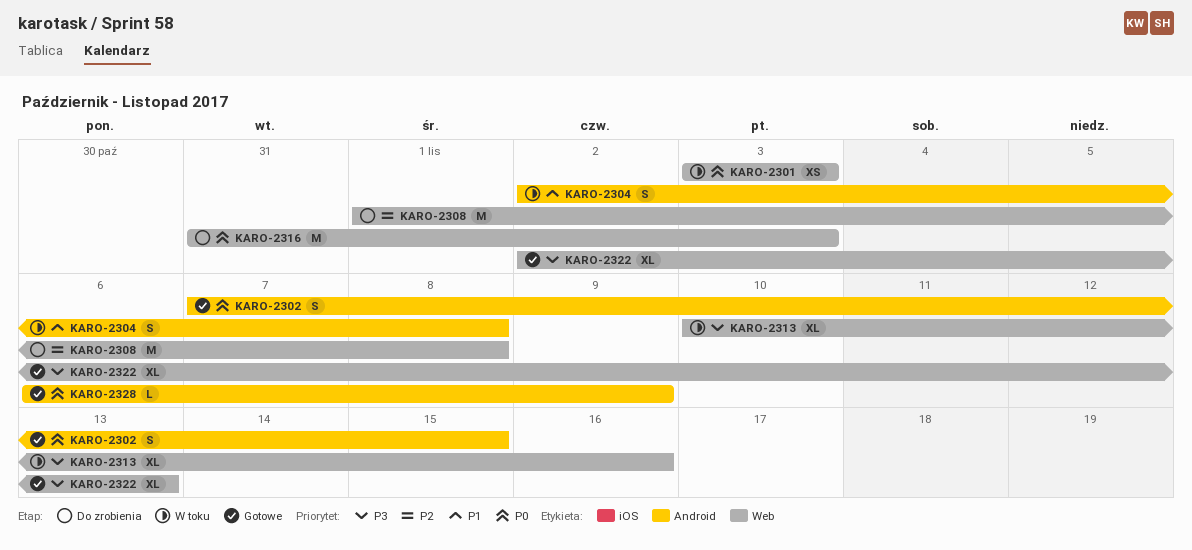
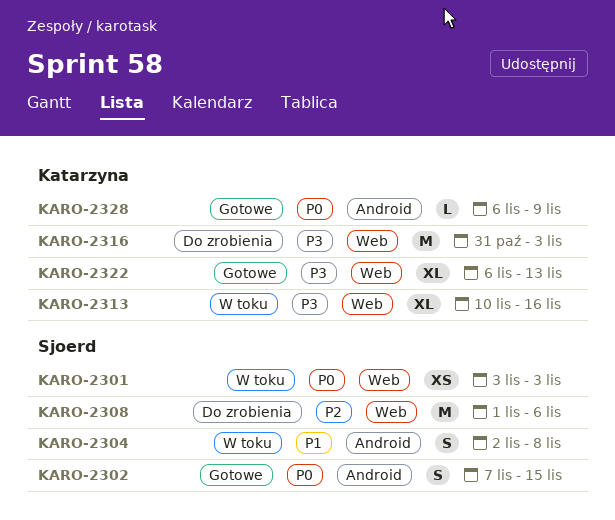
KARO-2308, due: Nov 8 -> Nov 6
KARO-2316, priority: P0 -> P3
KARO-2322, start: Nov 2 -> Nov 6

